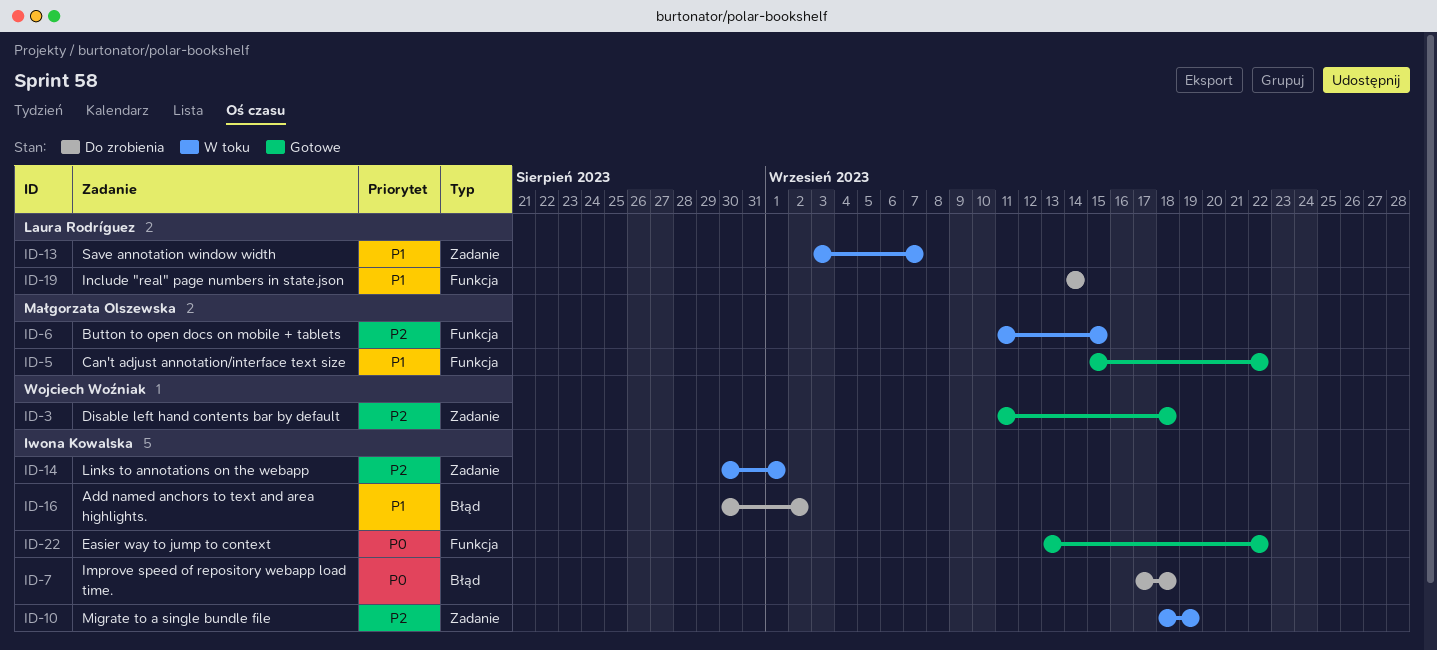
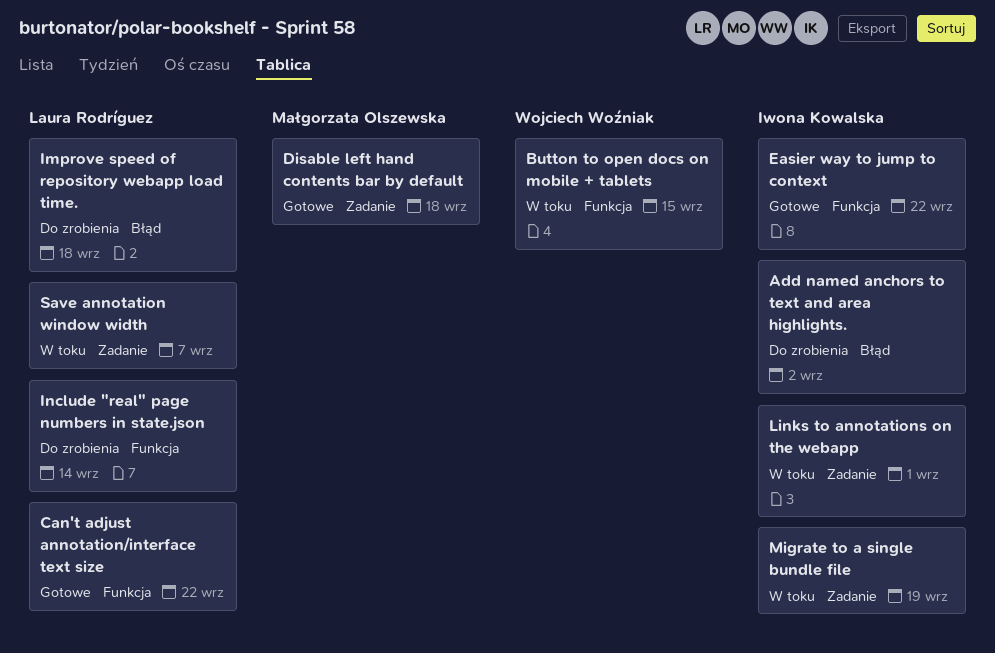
Button to open docs on mobile + tablets, owner: Małgorzata Olszewska -> Wojciech Woźniak
Can't adjust annotation/interface text size, owner: Małgorzata Olszewska -> Laura Rodríguez
Disable left hand contents bar by default, owner: Wojciech Woźniak -> Małgorzata Olszewska
Improve speed of repository webapp load time., owner: Iwona Kowalska -> Laura Rodríguez

